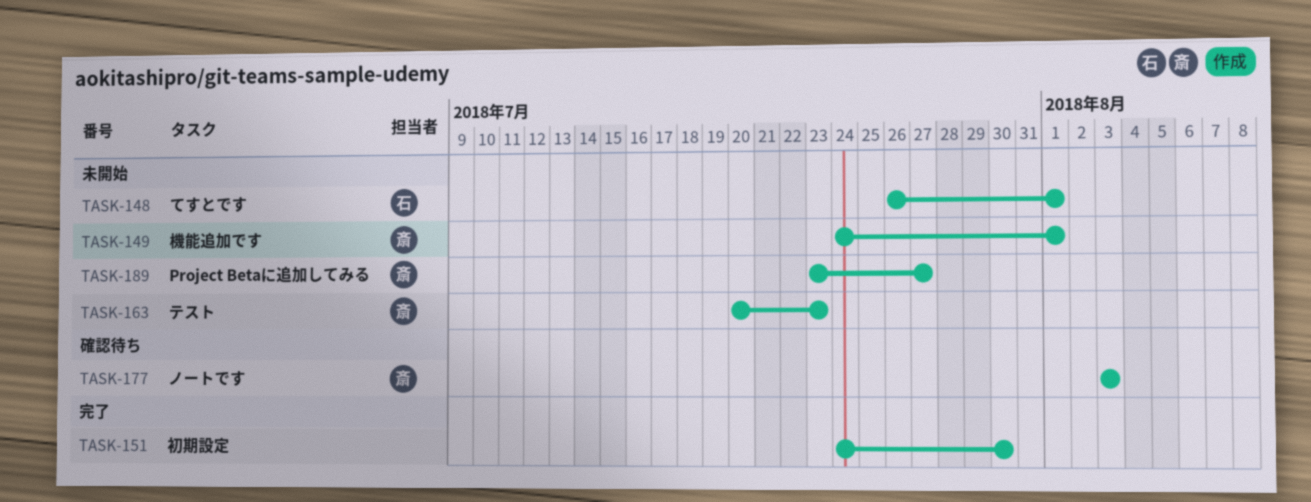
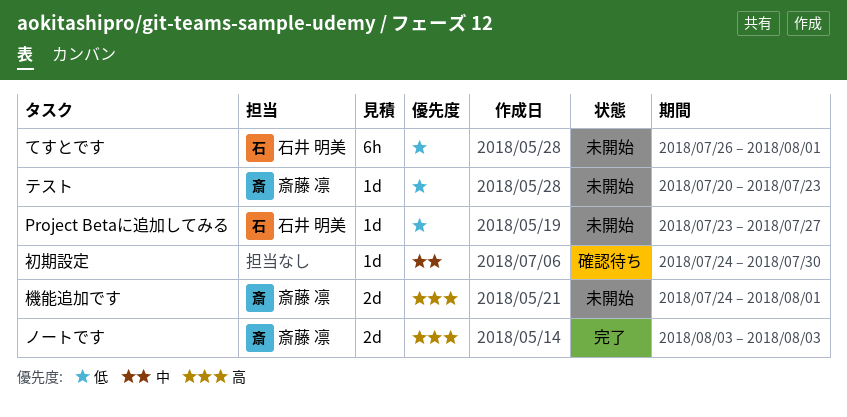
Project Betaに追加してみる, owner: 斎藤 凛 -> 石井 明美
ノートです, status: 確認待ち -> 完了
初期設定, status: 完了 -> 確認待ち

